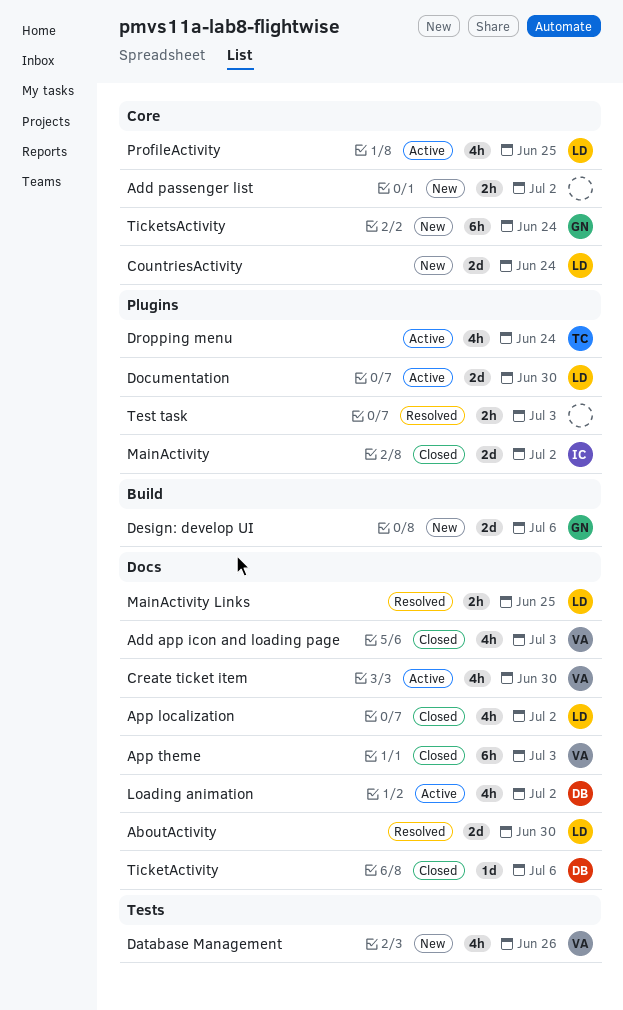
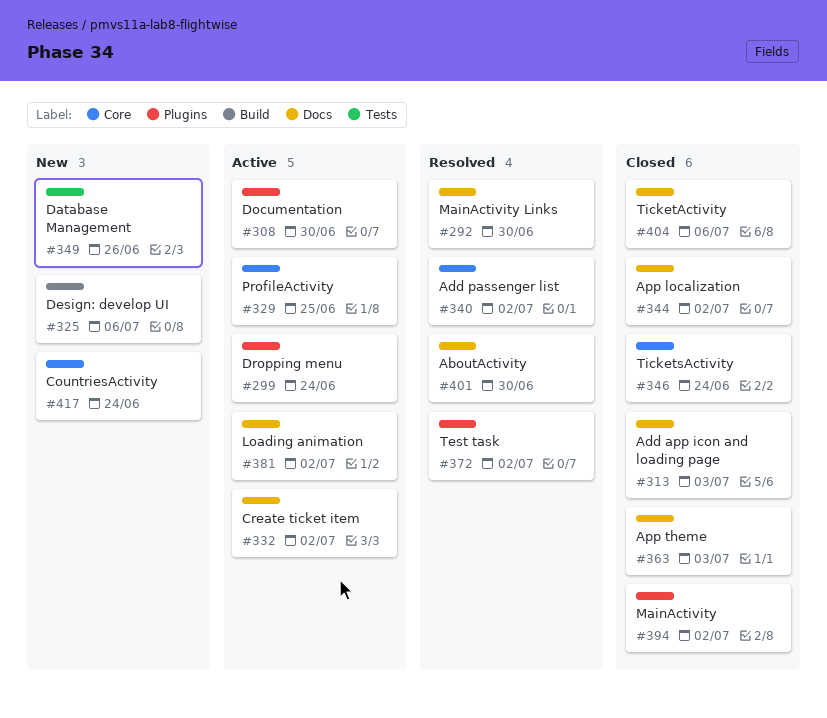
Add passenger list, status: New -> Resolved
Create ticket item, due: Jun 30 -> Jul 2
MainActivity Links, due: Jun 25 -> Jun 30
Test task, due: Jul 3 -> Jul 2
TicketsActivity, status: New -> Closed

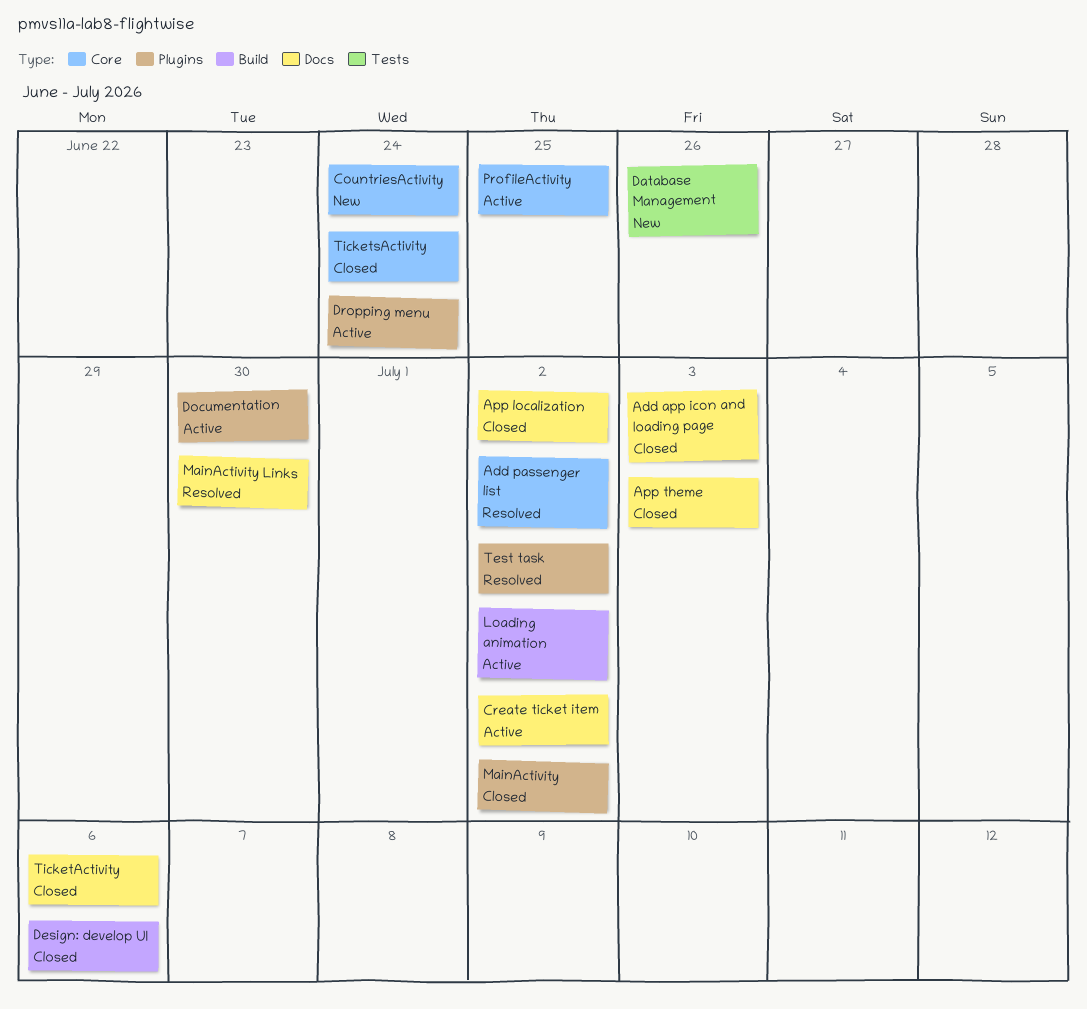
AboutActivity: present -> none
Design: develop UI, status: New -> Closed
Loading animation, label: Docs -> Build

